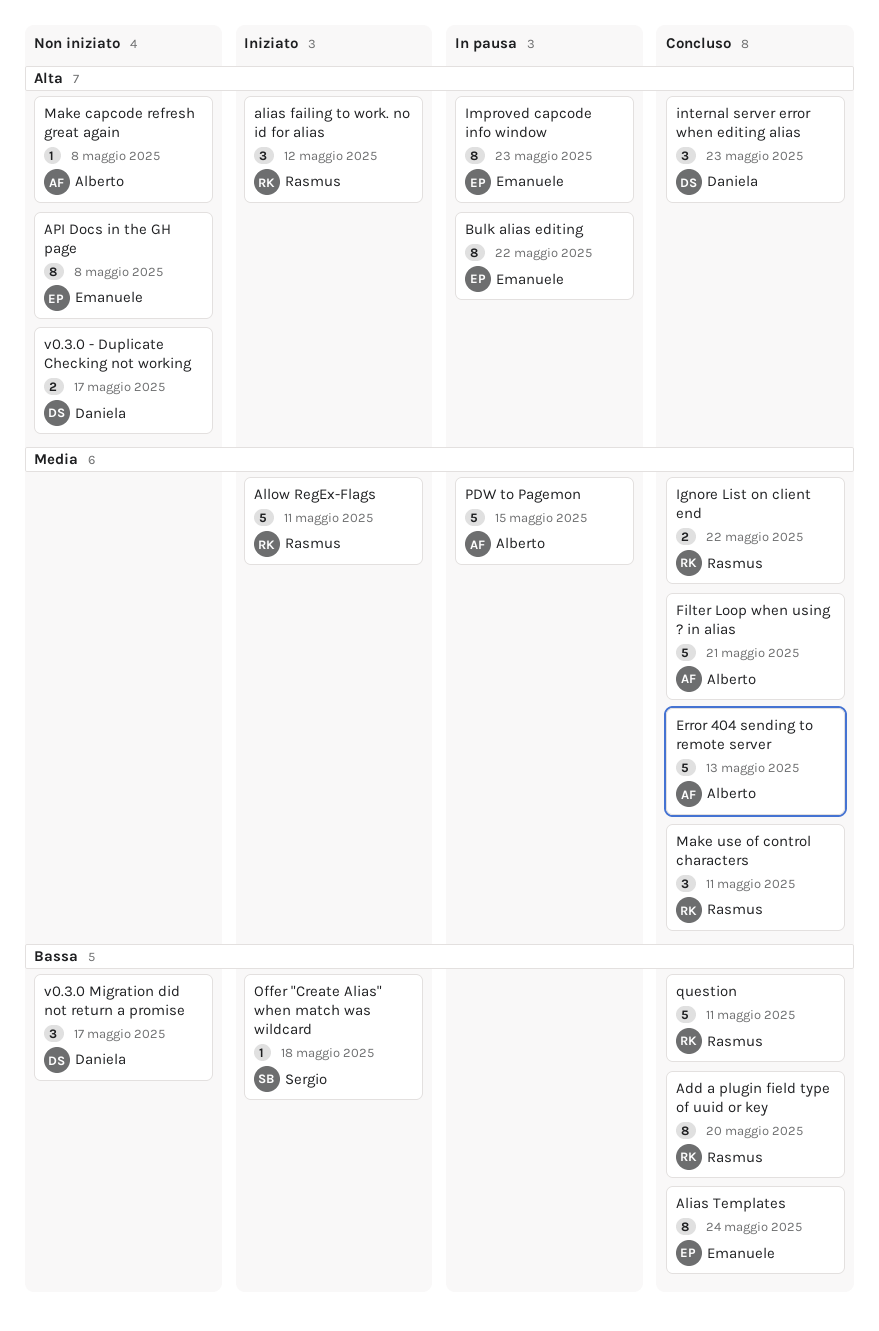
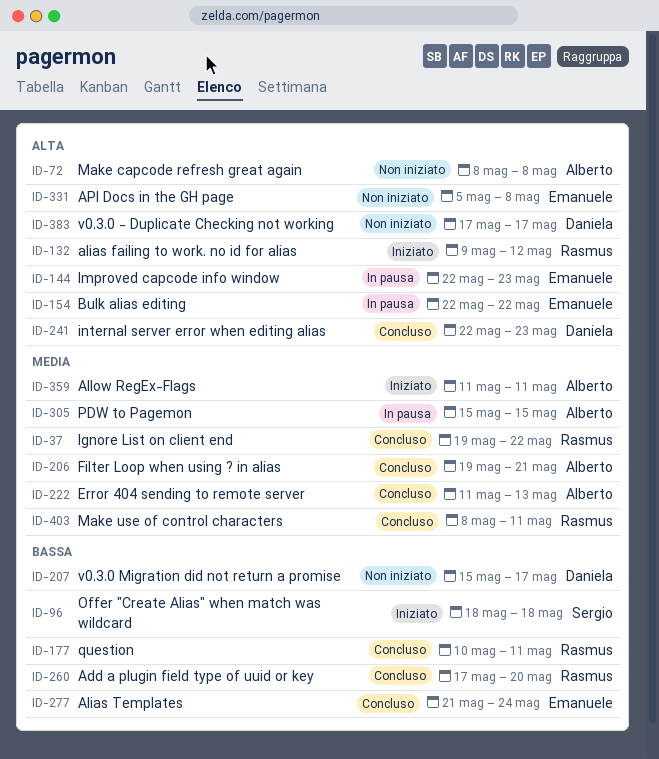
Allow RegEx-Flags, owner: Rasmus -> Alberto

